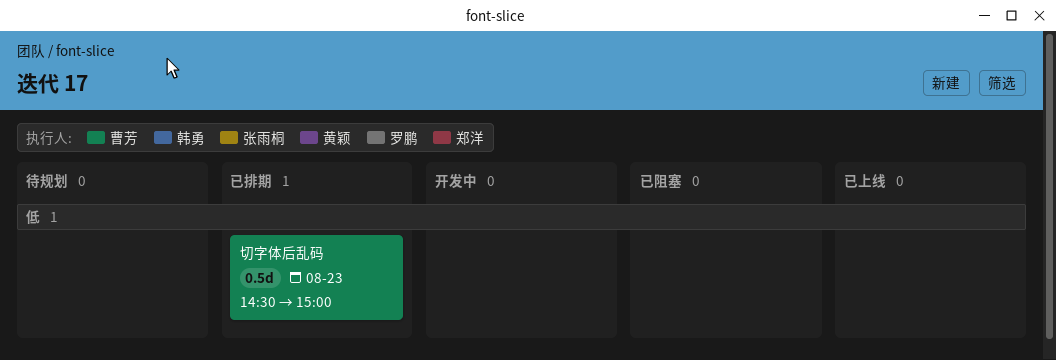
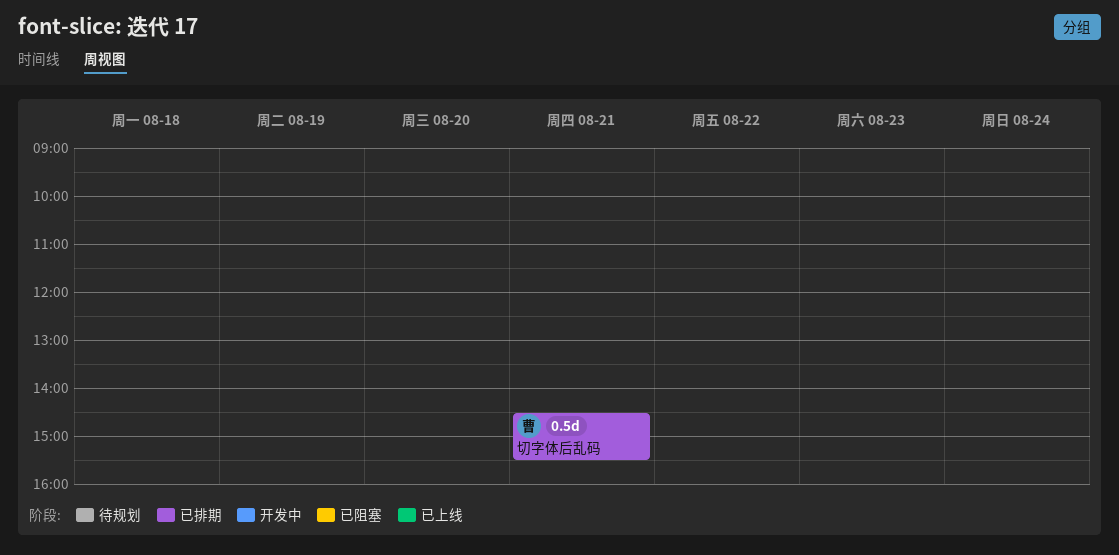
切字体后乱码, day: Aug 23 -> Aug 21
切字体后乱码, ends: 15:00 -> 15:30

